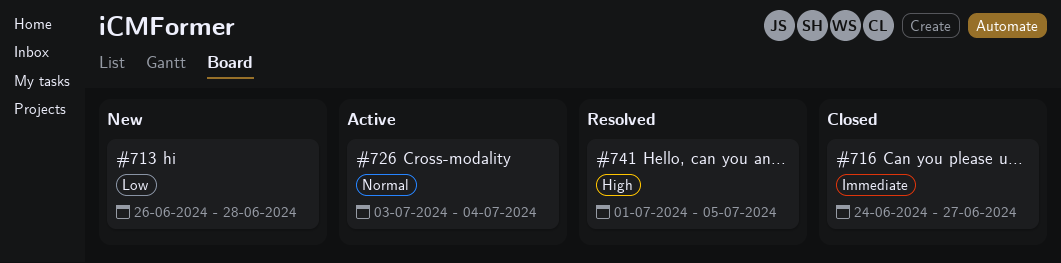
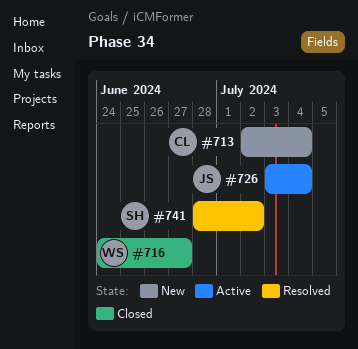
#713, start: Jun 26 -> Jul 2
#713, due: Jun 28 -> Jul 4
#741, start: Jul 1 -> Jun 28
#741, due: Jul 5 -> Jul 2

